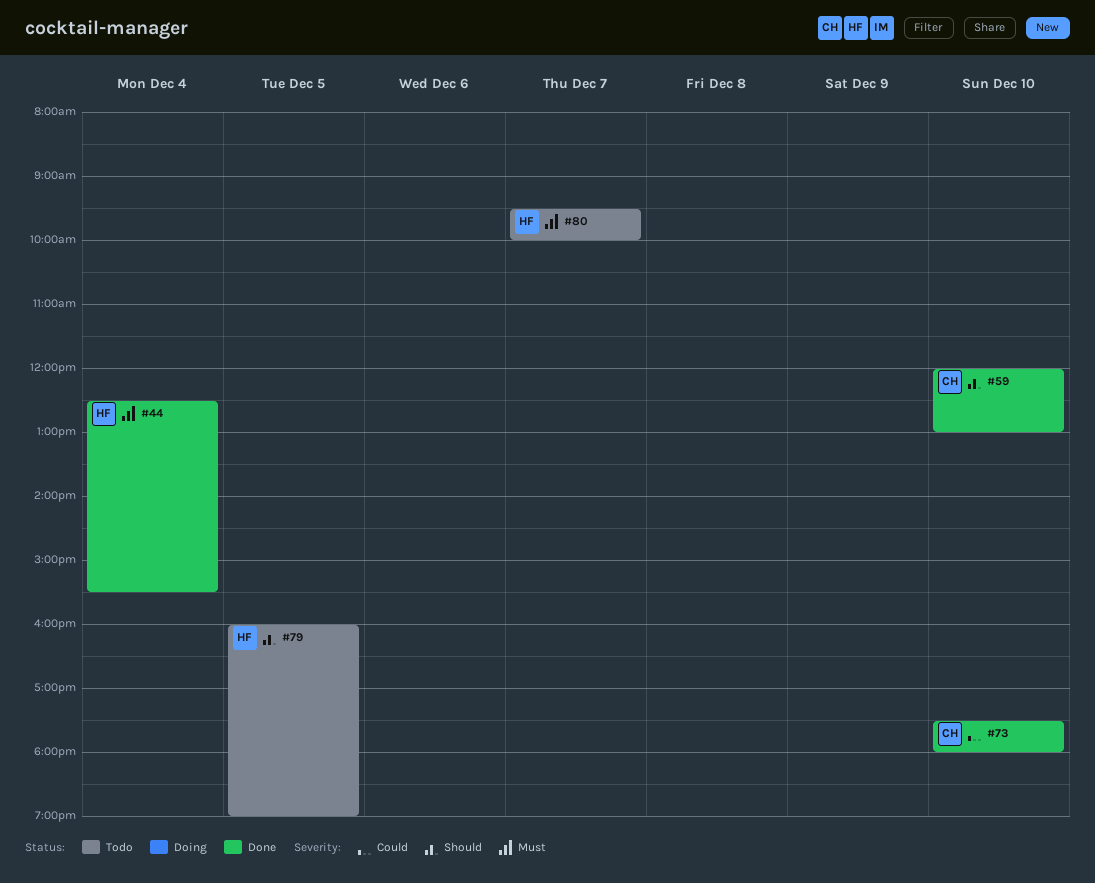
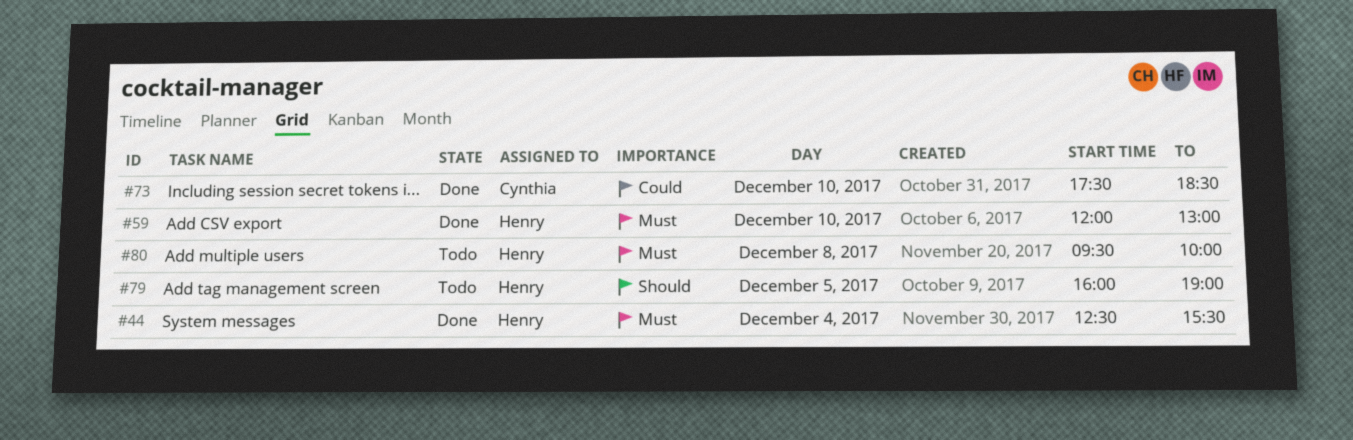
#59, owner: Cynthia -> Henry
#59, priority: Should -> Must
#73, ends: 18:00 -> 18:30
#80, day: Dec 7 -> Dec 8

